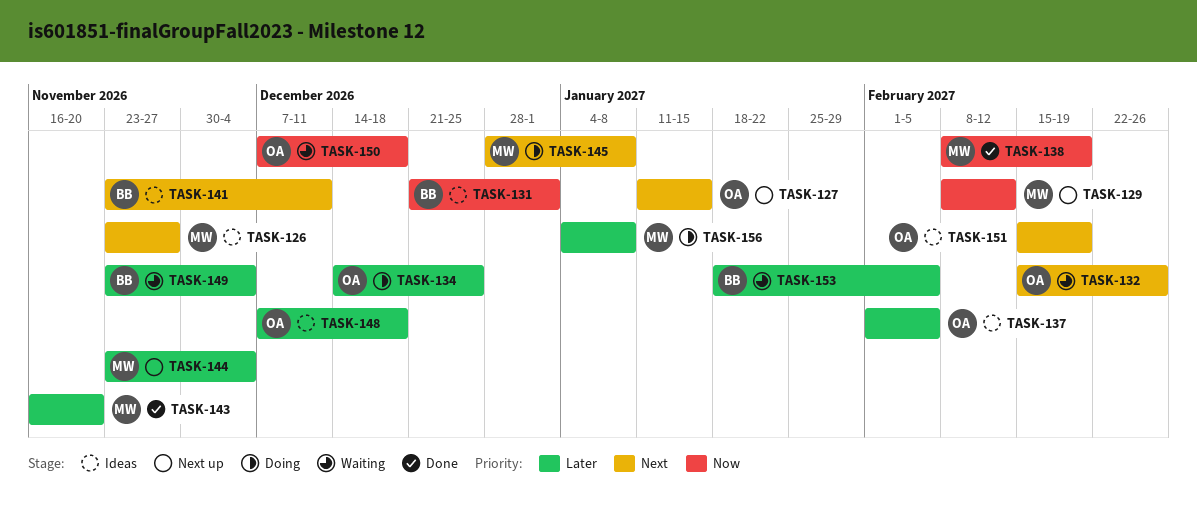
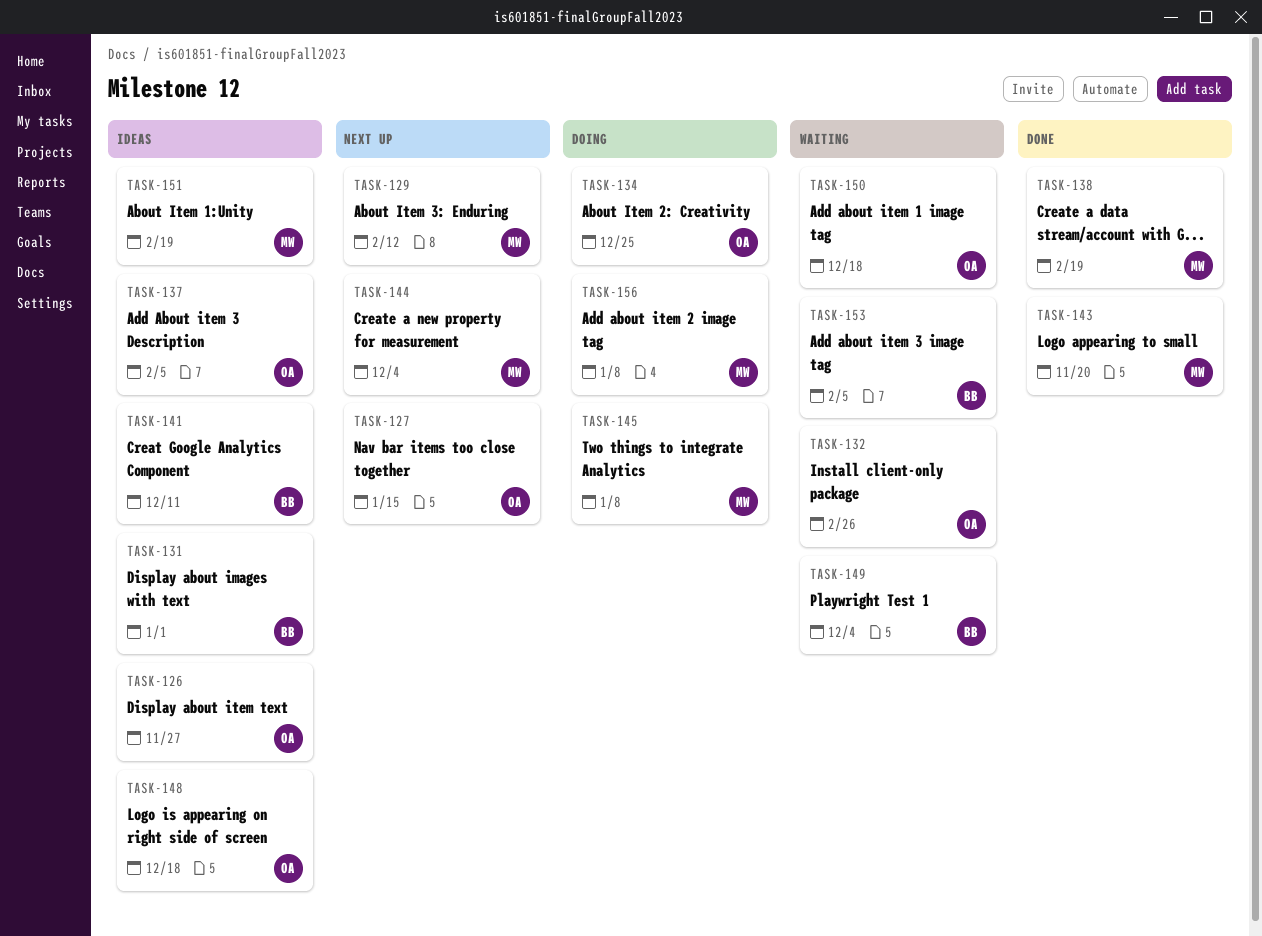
TASK-126, owner: MW -> OA
TASK-151, owner: OA -> MW

